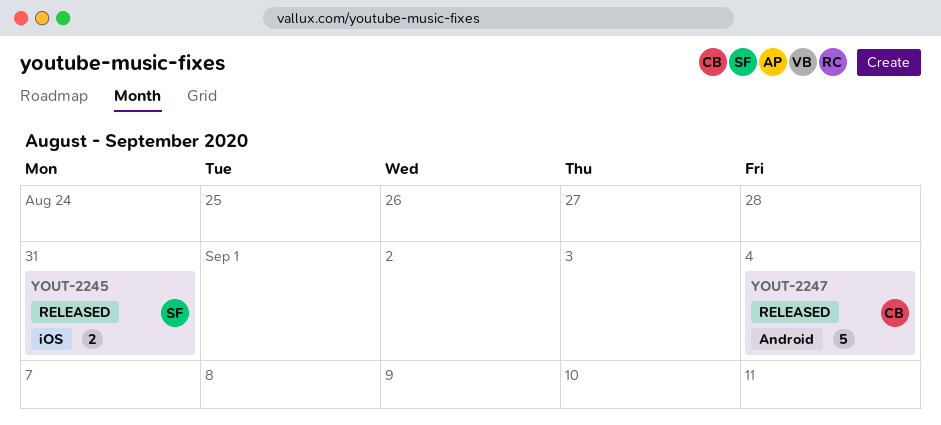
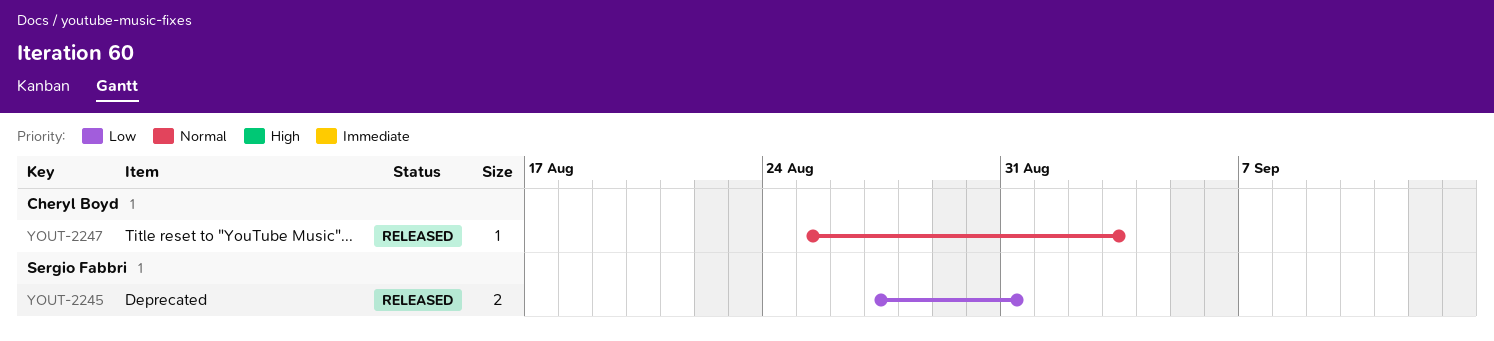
YOUT-2247, estimate: 5 -> 1
YOUT-2247, due: Sep 4 -> Sep 3

